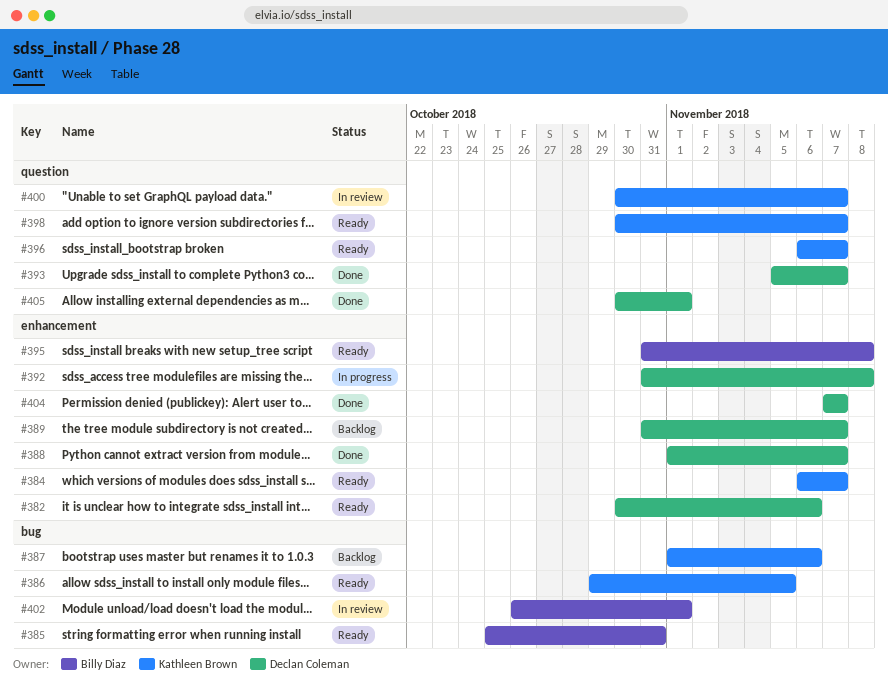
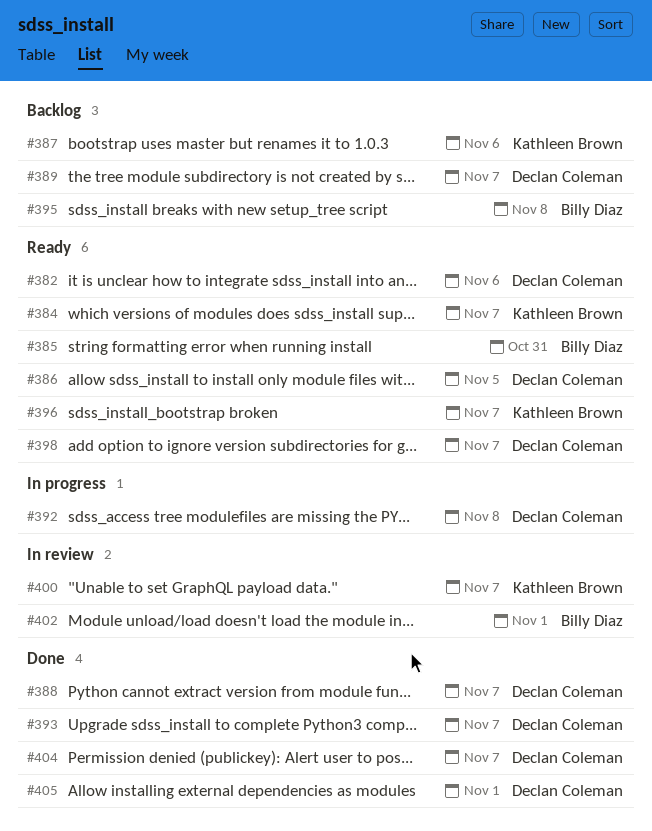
#386, owner: Kathleen Brown -> Declan Coleman
#395, status: Ready -> Backlog
#398, owner: Kathleen Brown -> Declan Coleman

